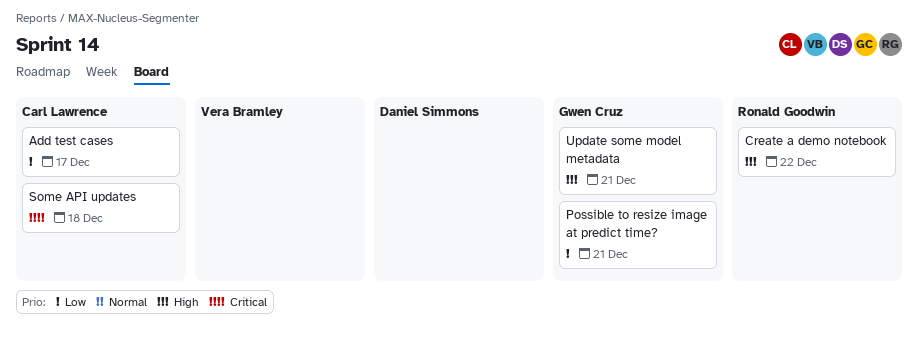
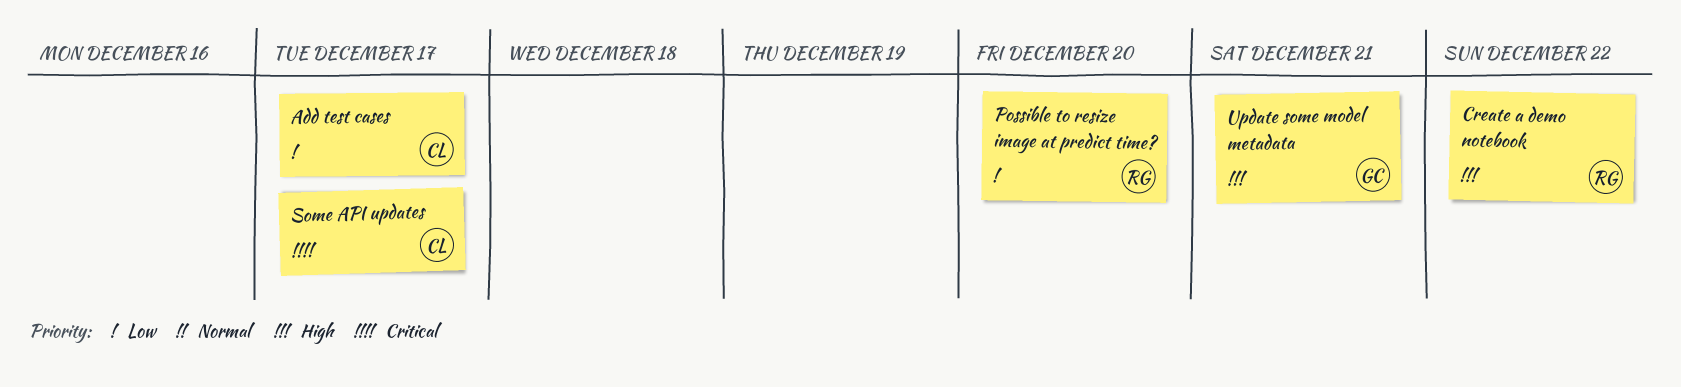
Possible to resize image at predict time?, owner: Gwen Cruz -> Ronald Goodwin
Possible to resize image at predict time?, due: Dec 21 -> Dec 20
Some API updates, due: Dec 18 -> Dec 17

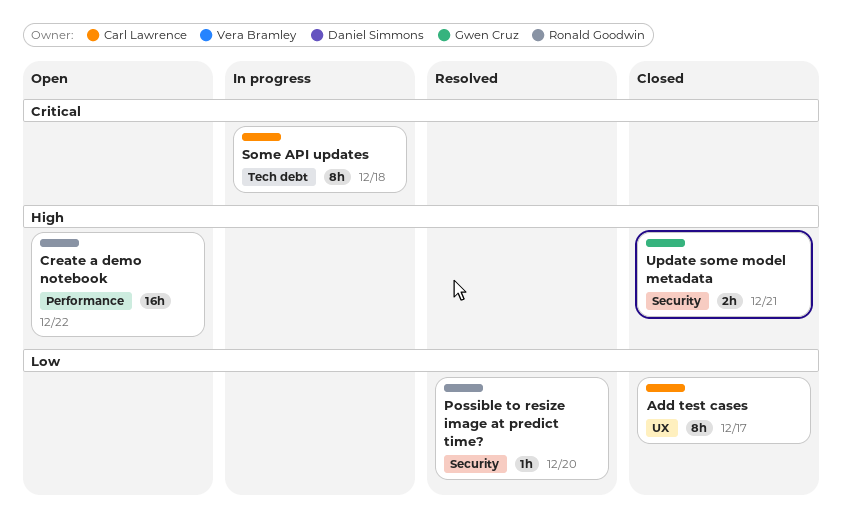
Some API updates, due: Dec 17 -> Dec 18

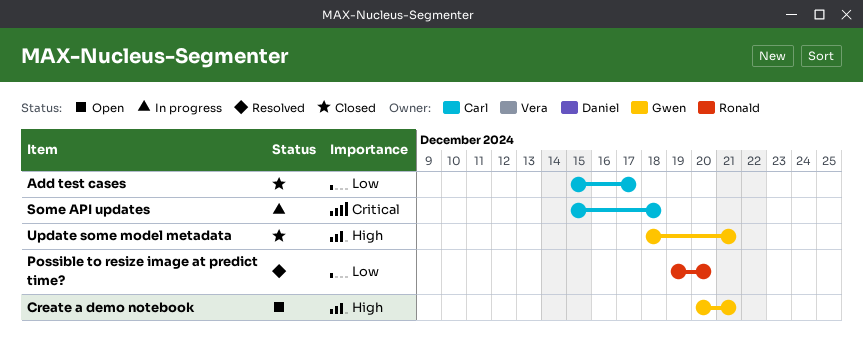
Create a demo notebook, owner: Ronald Goodwin -> Gwen Cruz
Create a demo notebook, due: Dec 22 -> Dec 21

